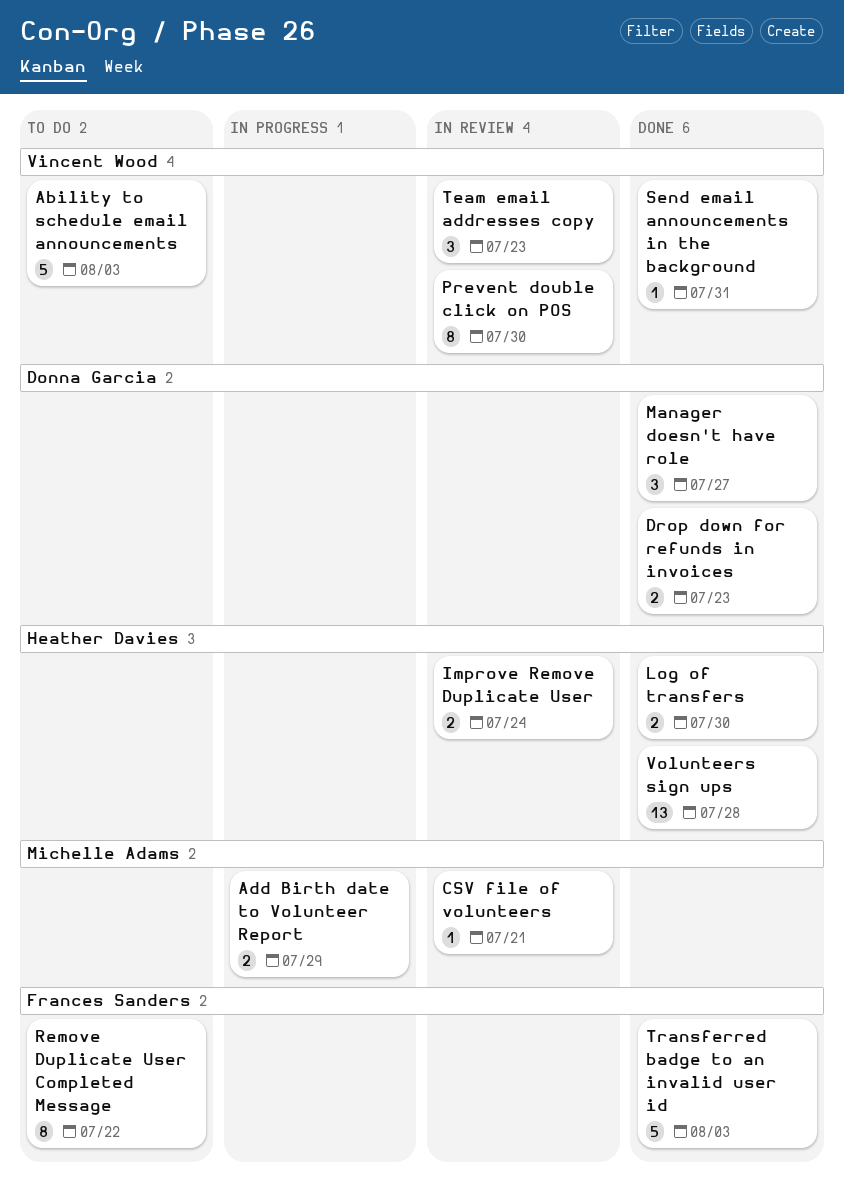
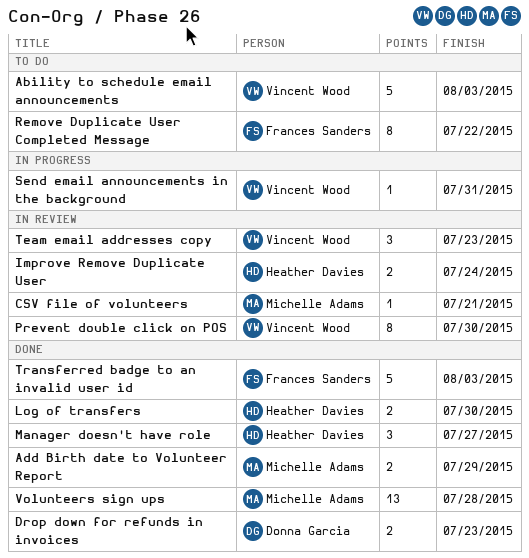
Add Birth date to Volunteer Report, status: In progress -> Done
Manager doesn't have role, owner: Donna Garcia -> Heather Davies
Send email announcements in the background, status: Done -> In progress
Volunteers sign ups, owner: Heather Davies -> Michelle Adams

